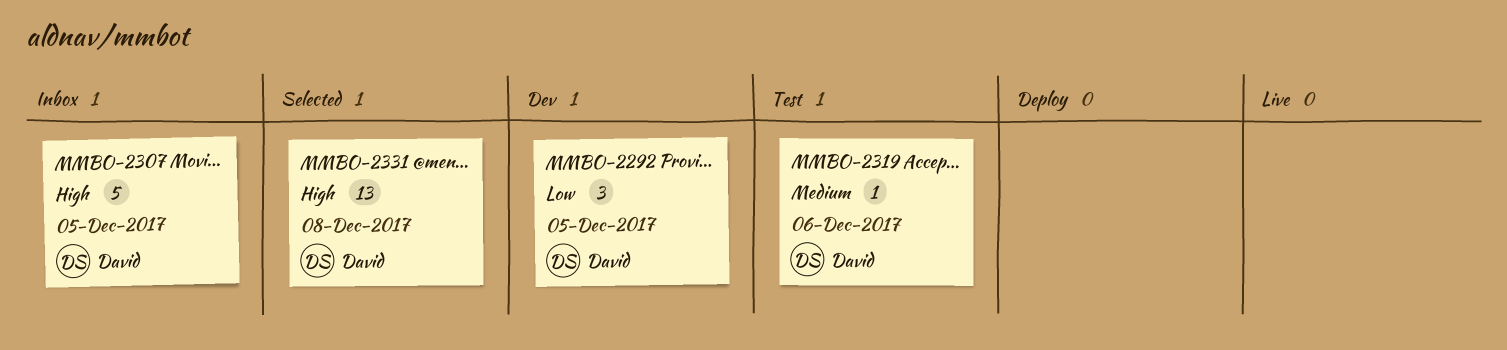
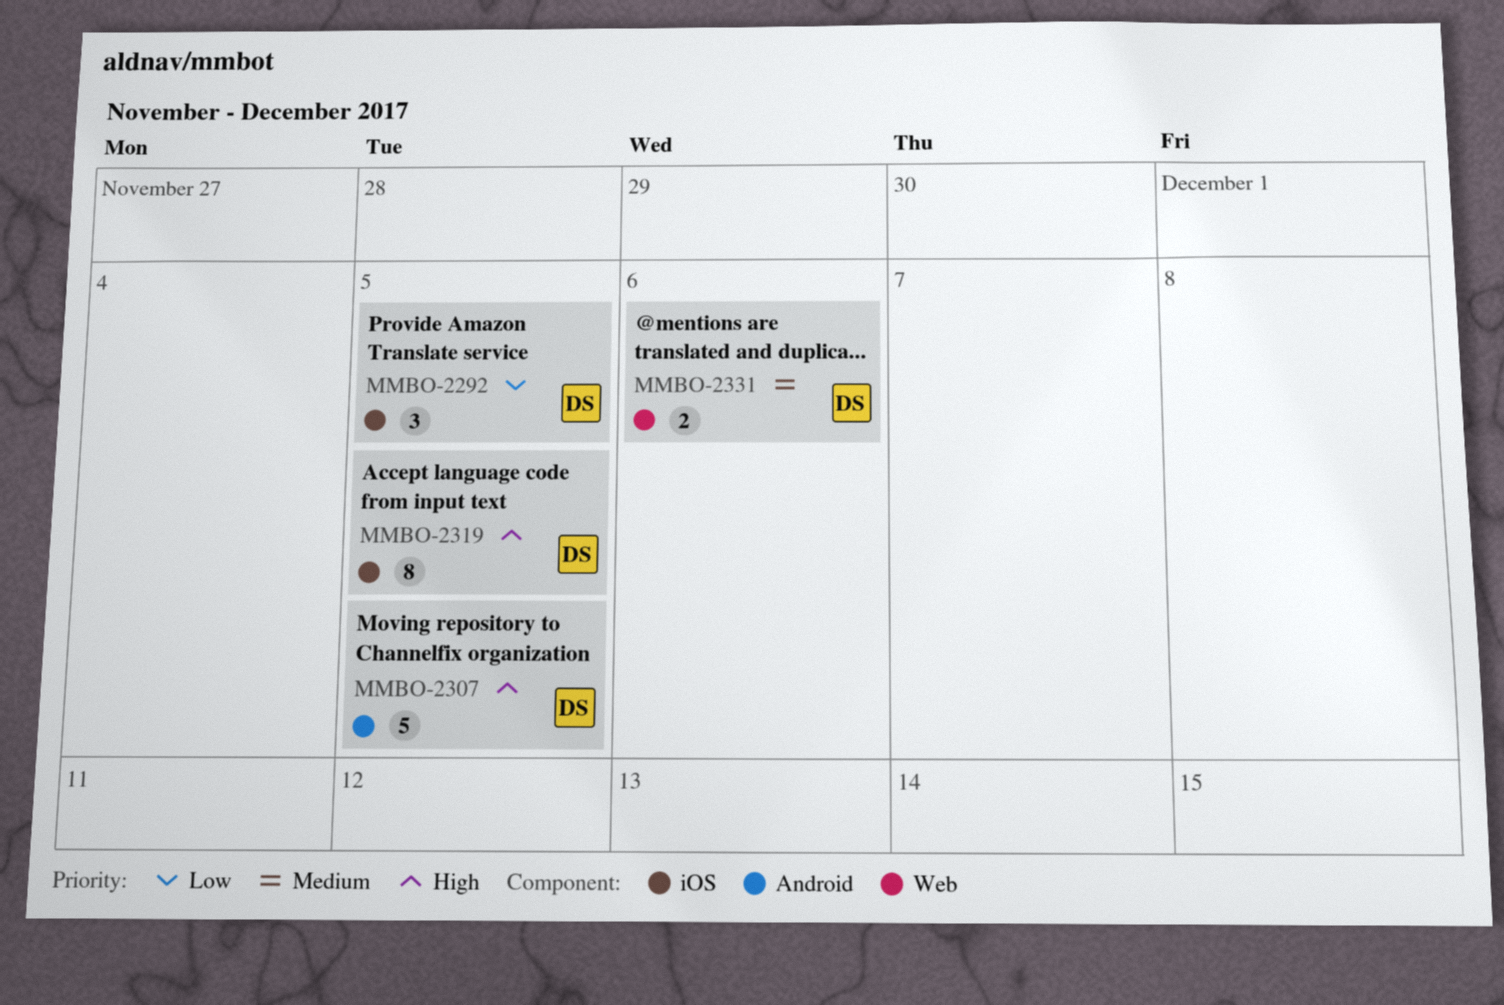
MMBO-2319, priority: Medium -> High
MMBO-2319, estimate: 1 -> 8
MMBO-2319, due: Dec 6 -> Dec 5
MMBO-2331, priority: High -> Medium
MMBO-2331, estimate: 13 -> 2
MMBO-2331, due: Dec 8 -> Dec 6

